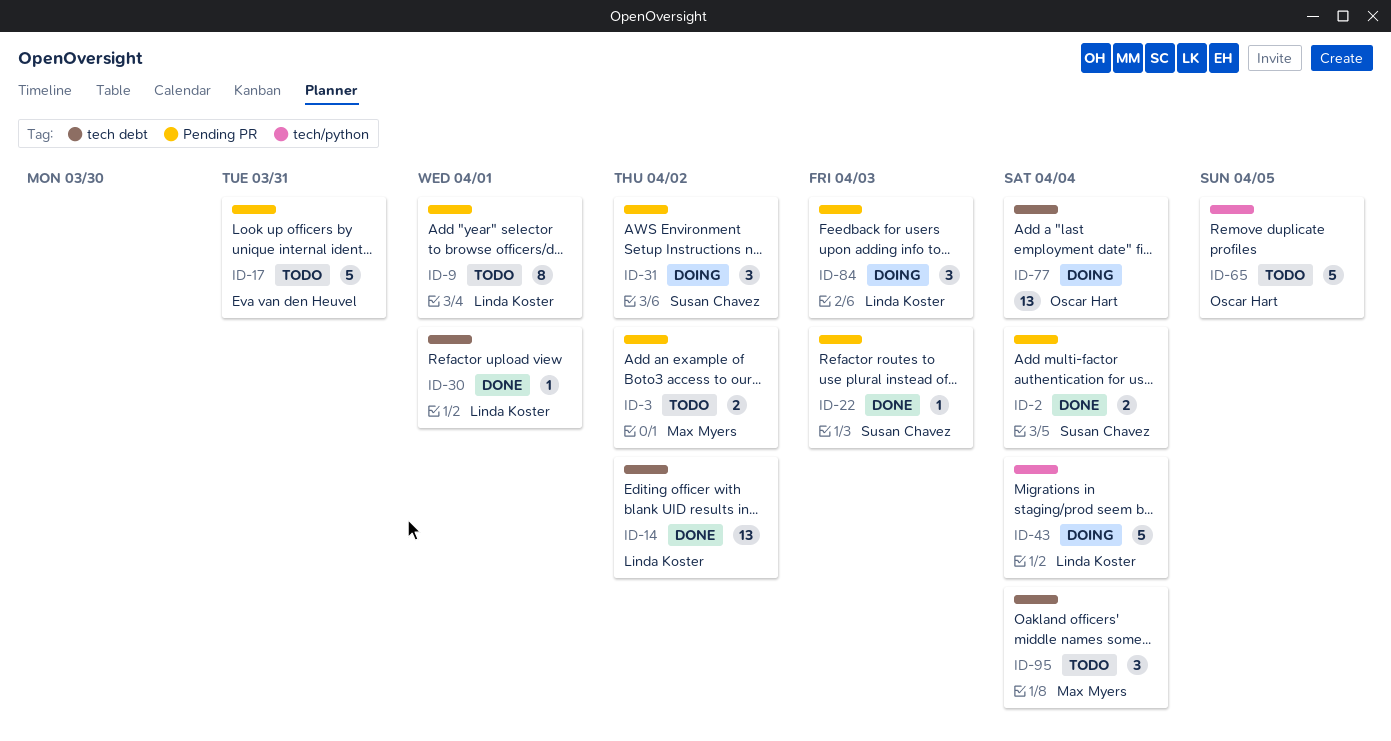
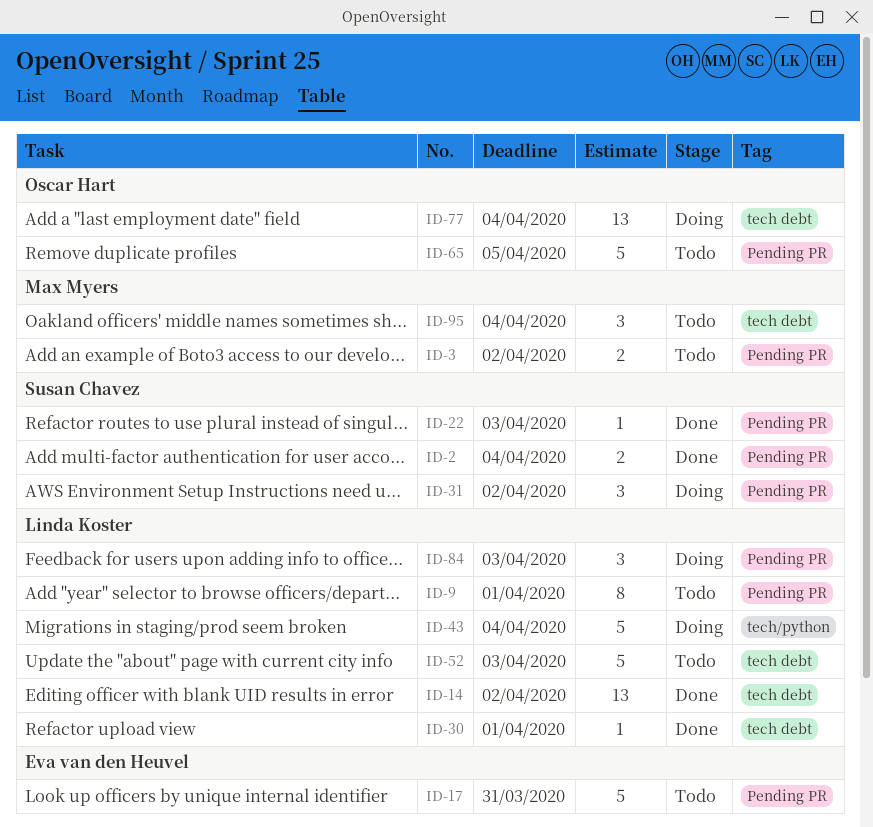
ID-52: none -> present
ID-65, label: tech/python -> Pending PR

